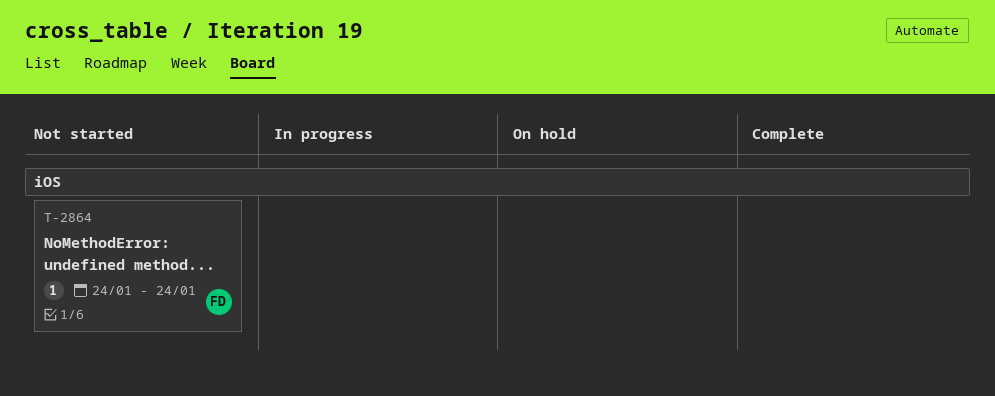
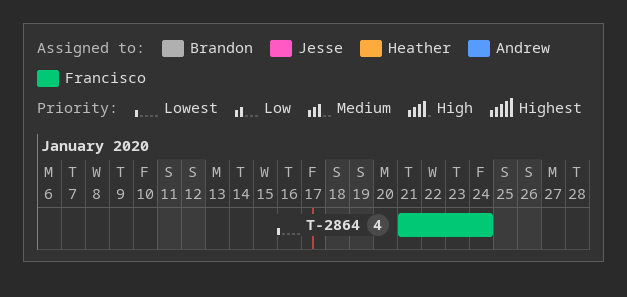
T-2864, estimate: 1 -> 4
T-2864, start: Jan 24 -> Jan 21

